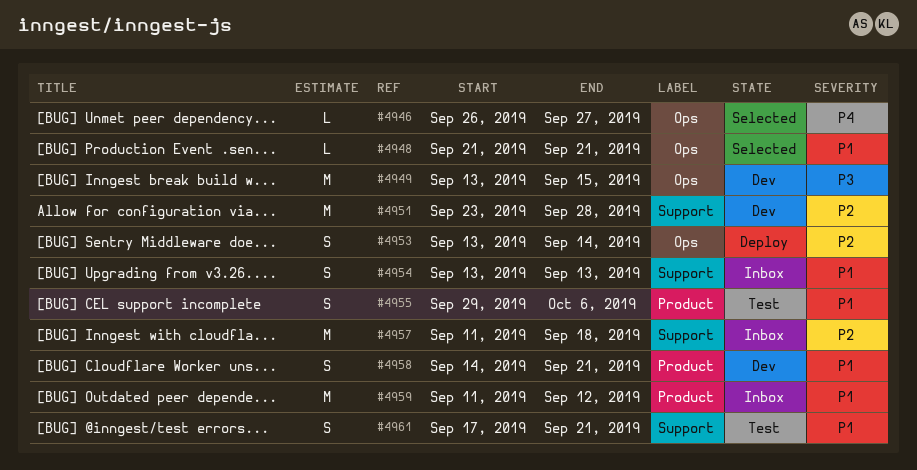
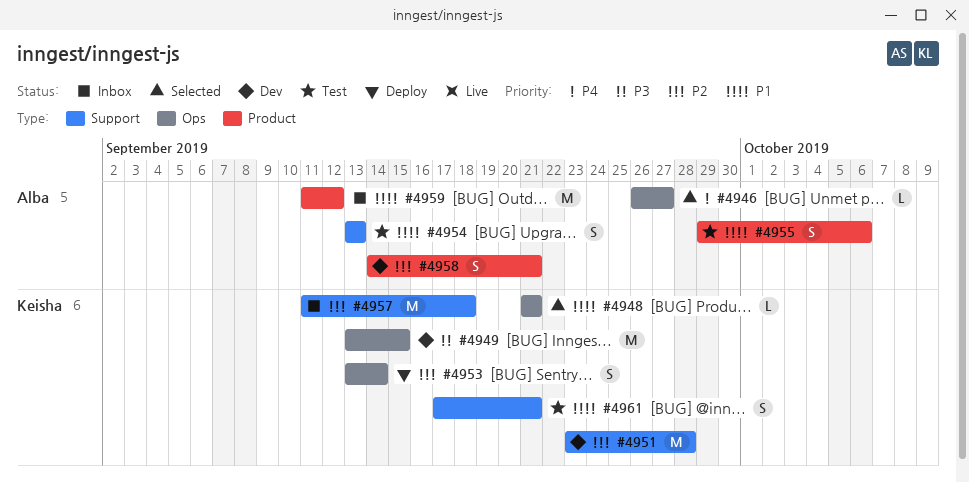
#4954, status: Inbox -> Test
#4958, priority: P1 -> P2

